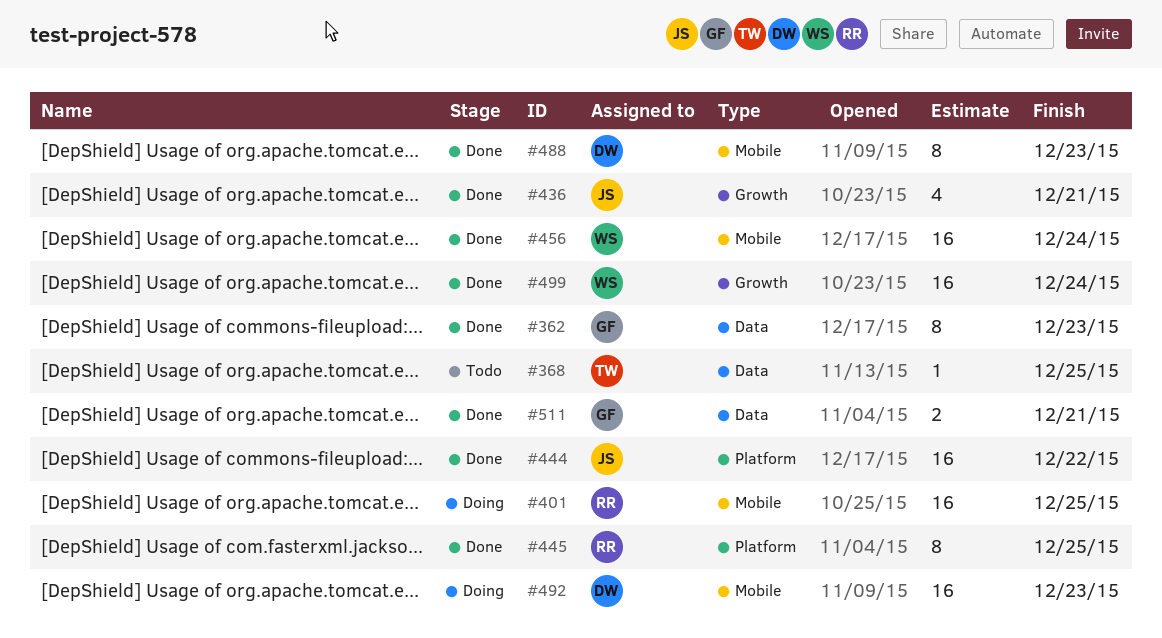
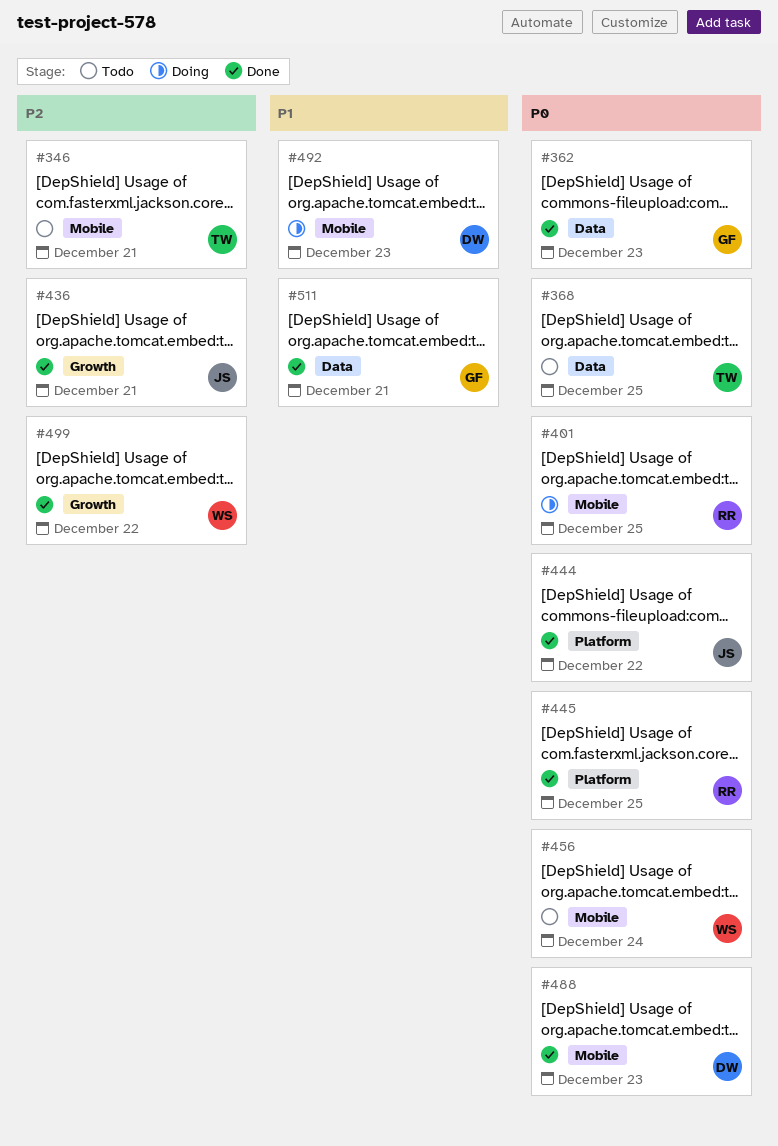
#346: none -> present
#456, status: Done -> Todo
#499, due: Dec 24 -> Dec 22

